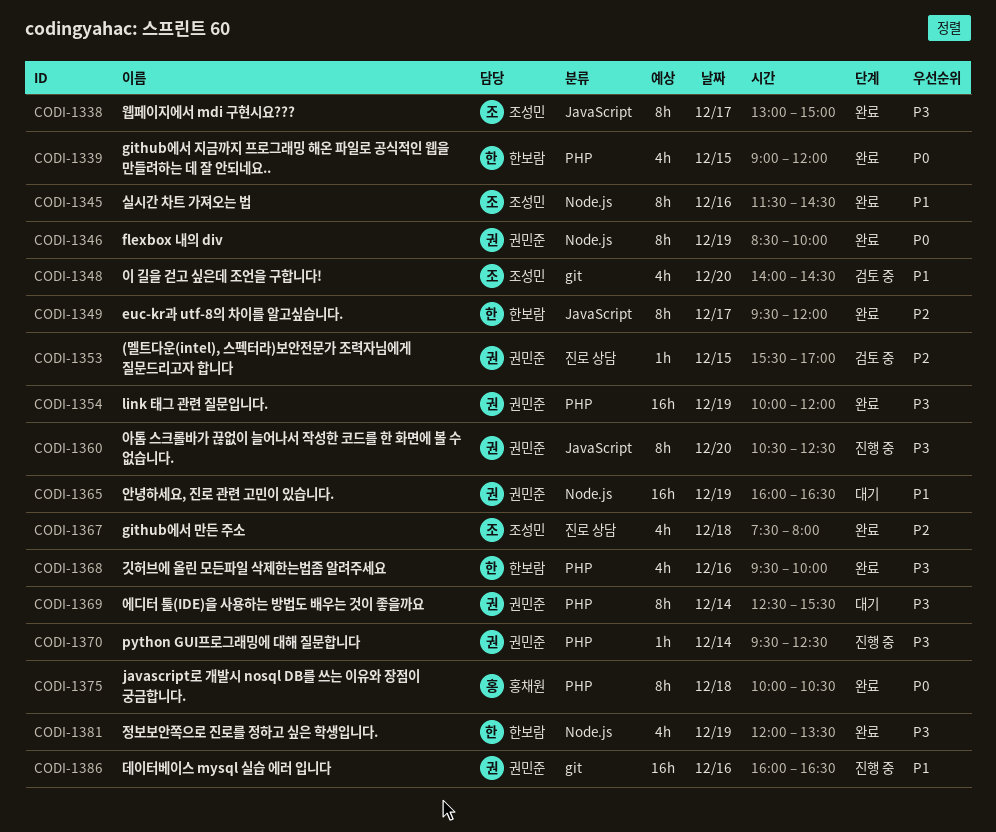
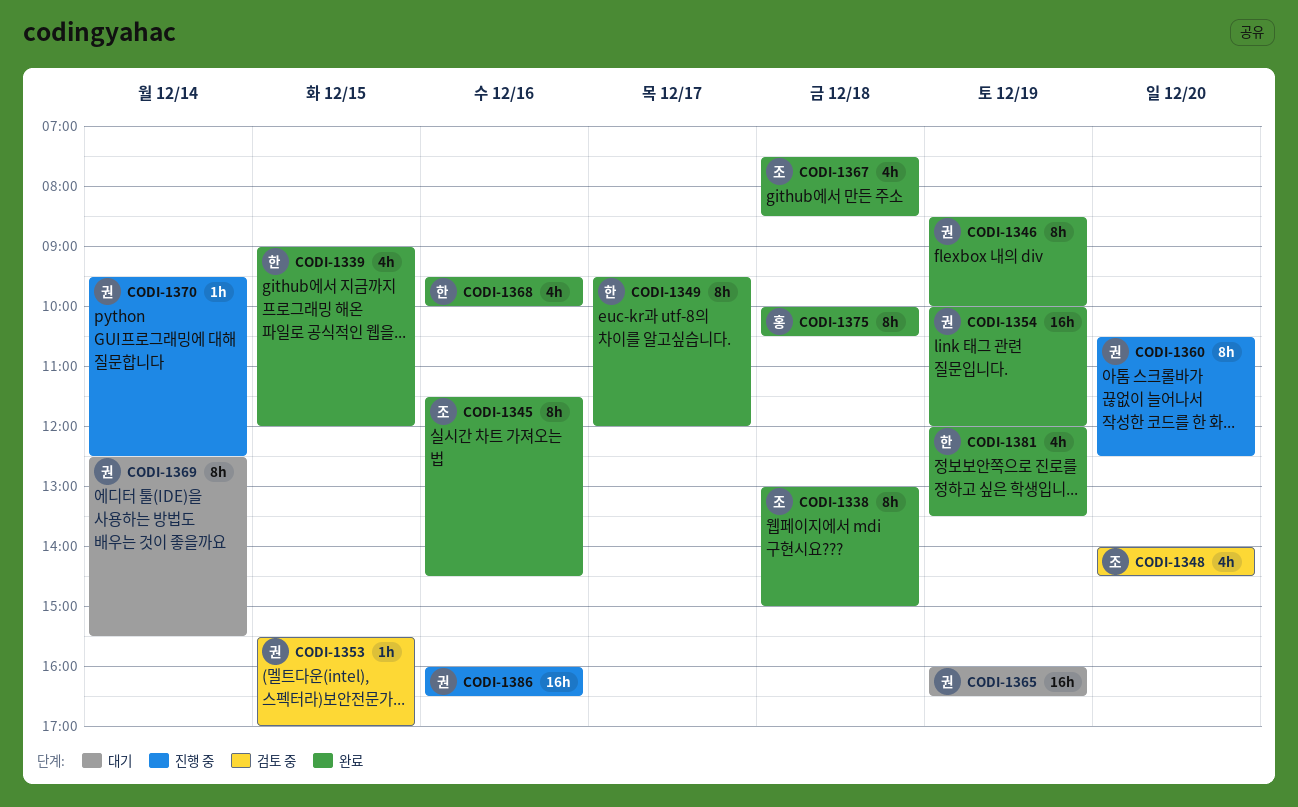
CODI-1338, day: Dec 17 -> Dec 18
CODI-1367, ends: 08:00 -> 08:30

